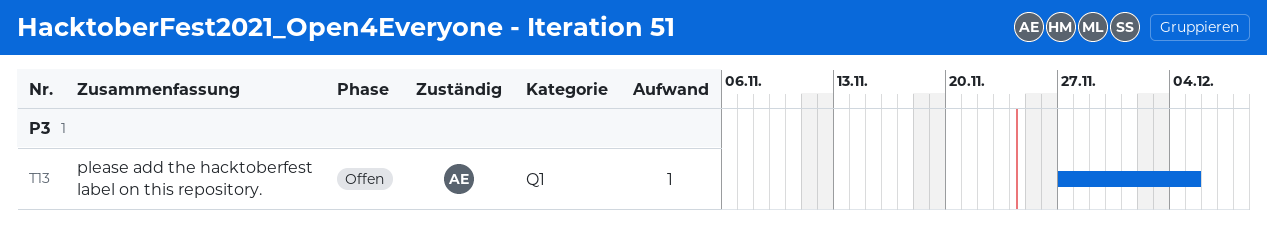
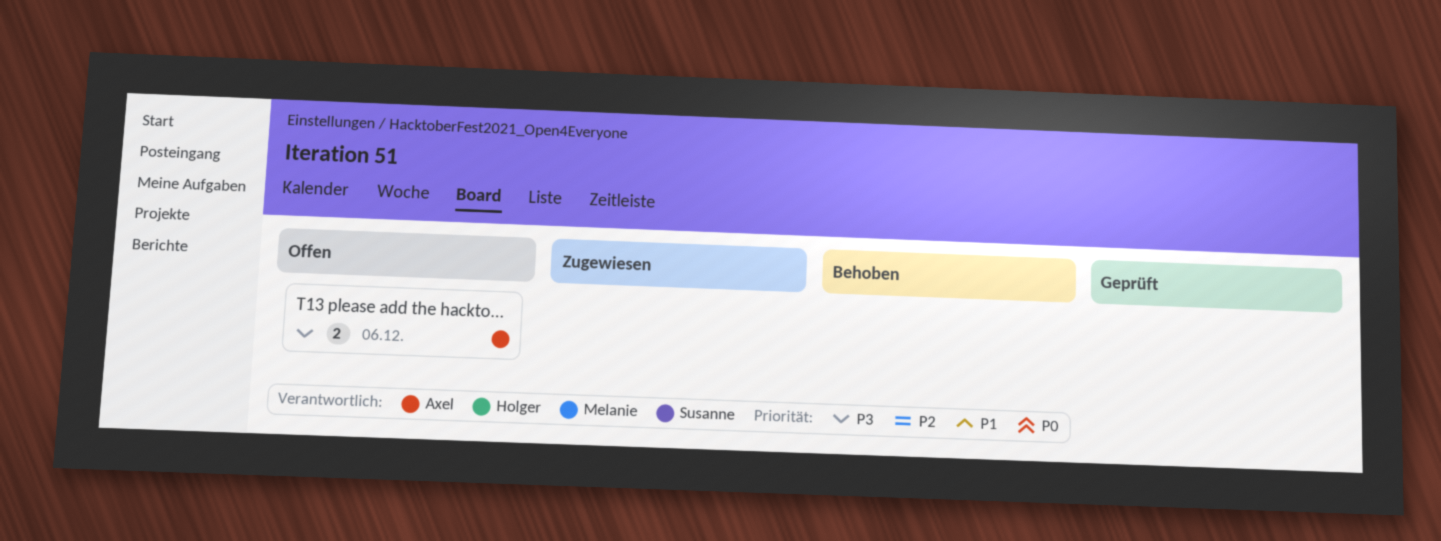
T13, estimate: 1 -> 2
T13, due: Dec 5 -> Dec 6

